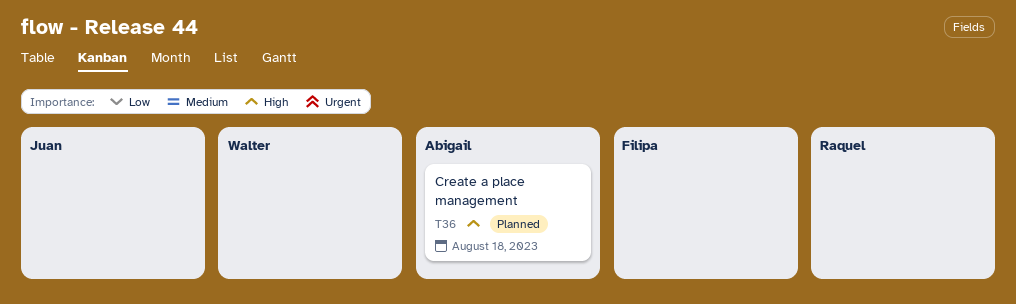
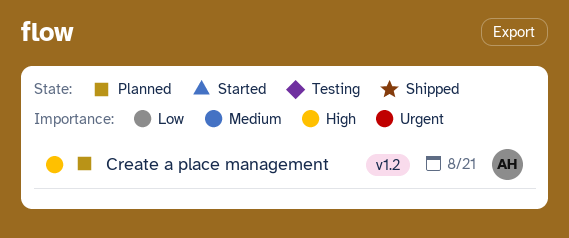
Create a place management, due: Aug 18 -> Aug 21

